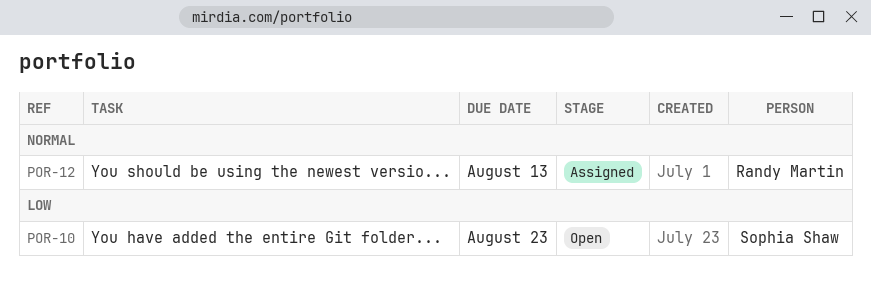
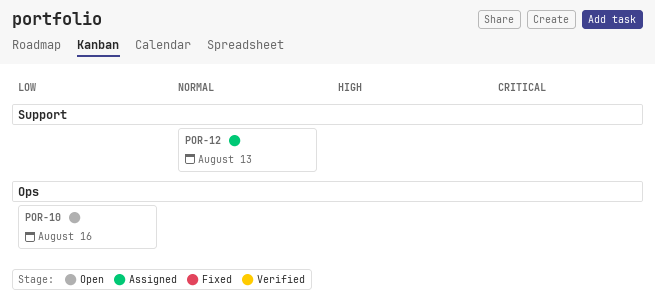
POR-10, due: Aug 23 -> Aug 16

